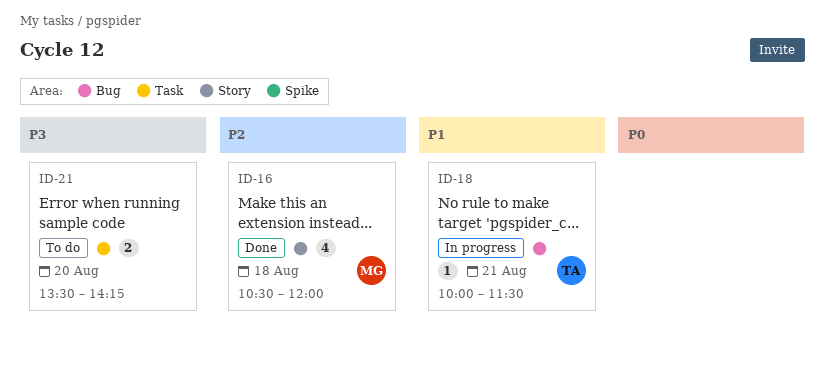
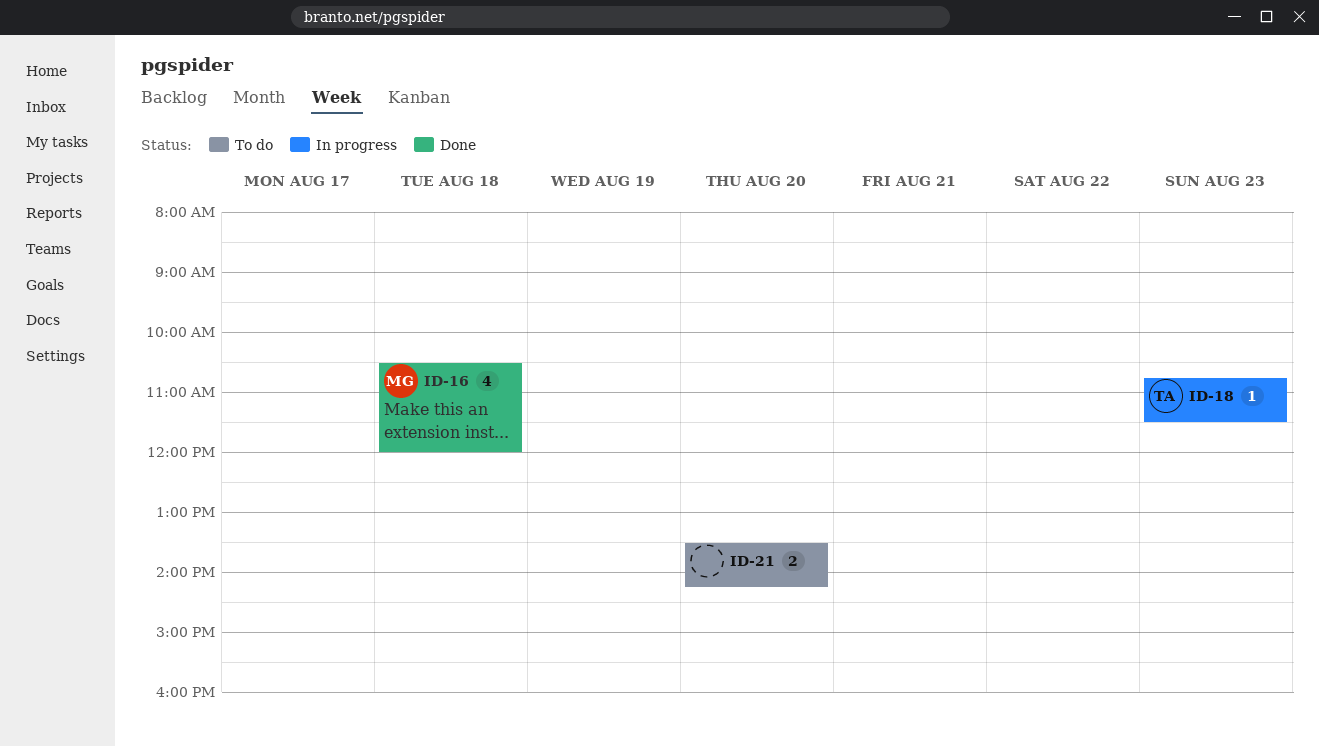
ID-18, day: Aug 21 -> Aug 23
ID-18, begins: 10:00 -> 10:45

